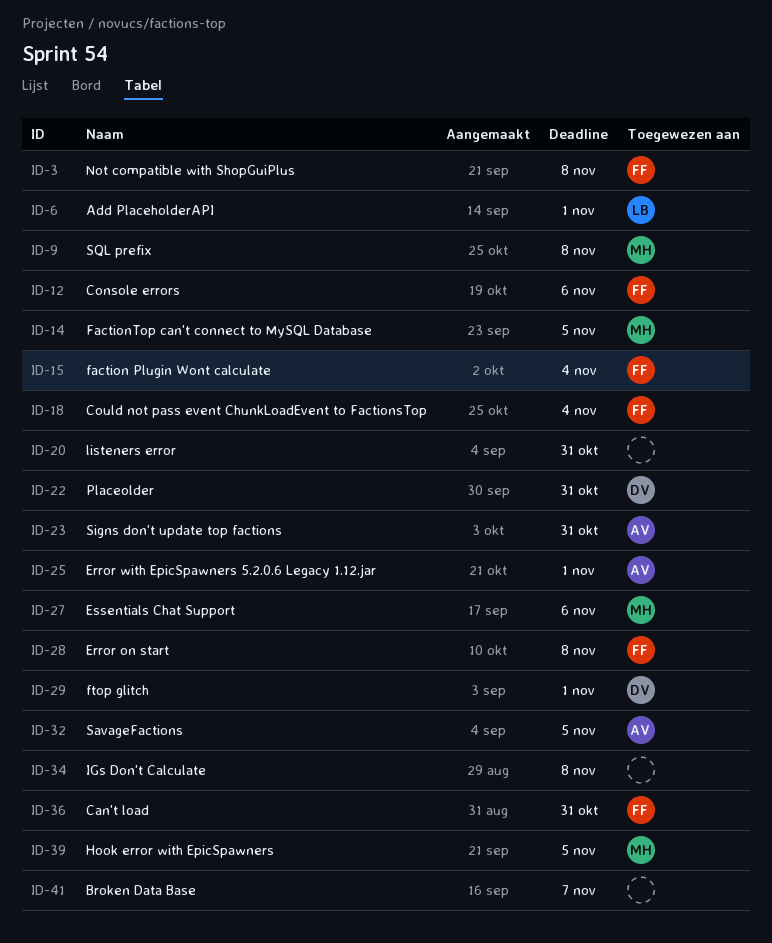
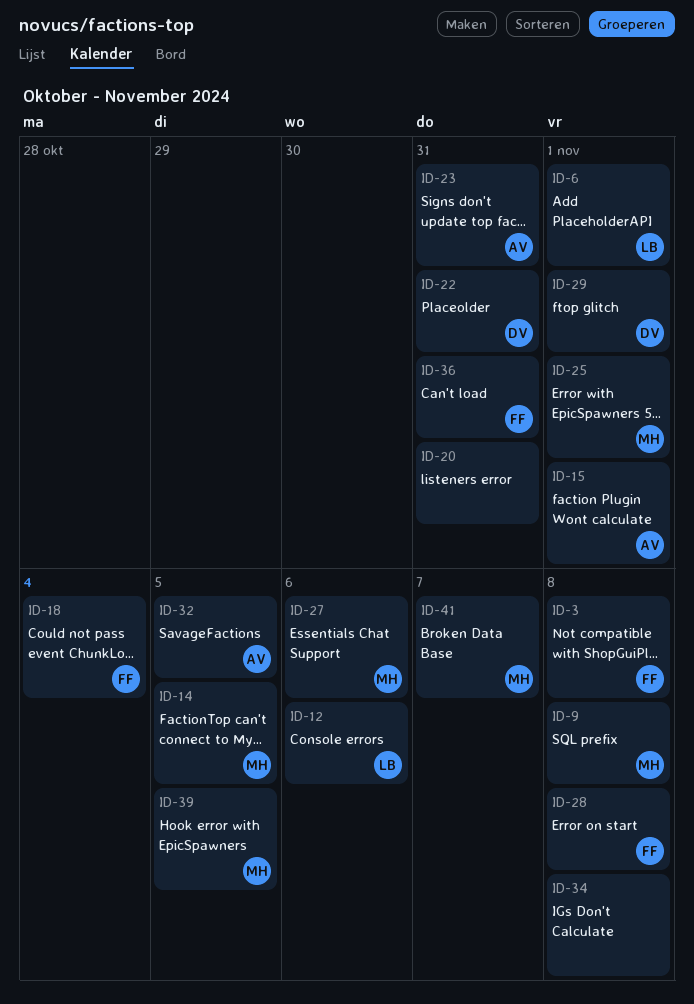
ID-12, owner: FF -> LB
ID-15, owner: FF -> AV
ID-15, due: Nov 4 -> Nov 1
ID-25, owner: AV -> MH
ID-41, owner: none -> MH

